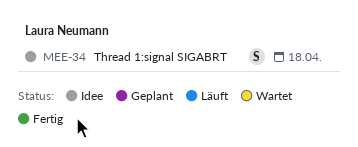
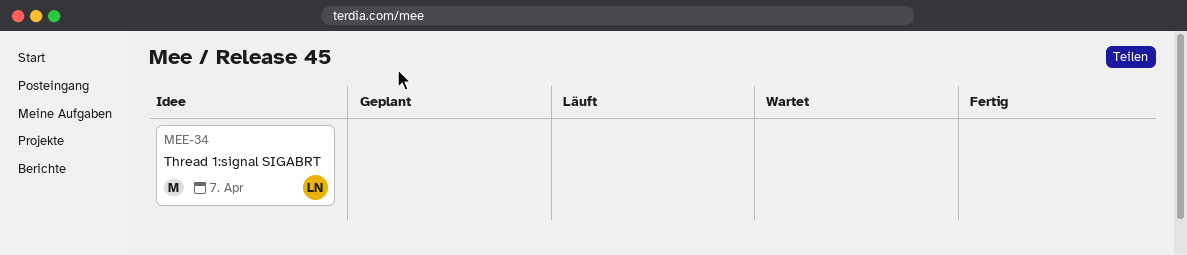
MEE-34, estimate: S -> M
MEE-34, due: Apr 18 -> Apr 7

